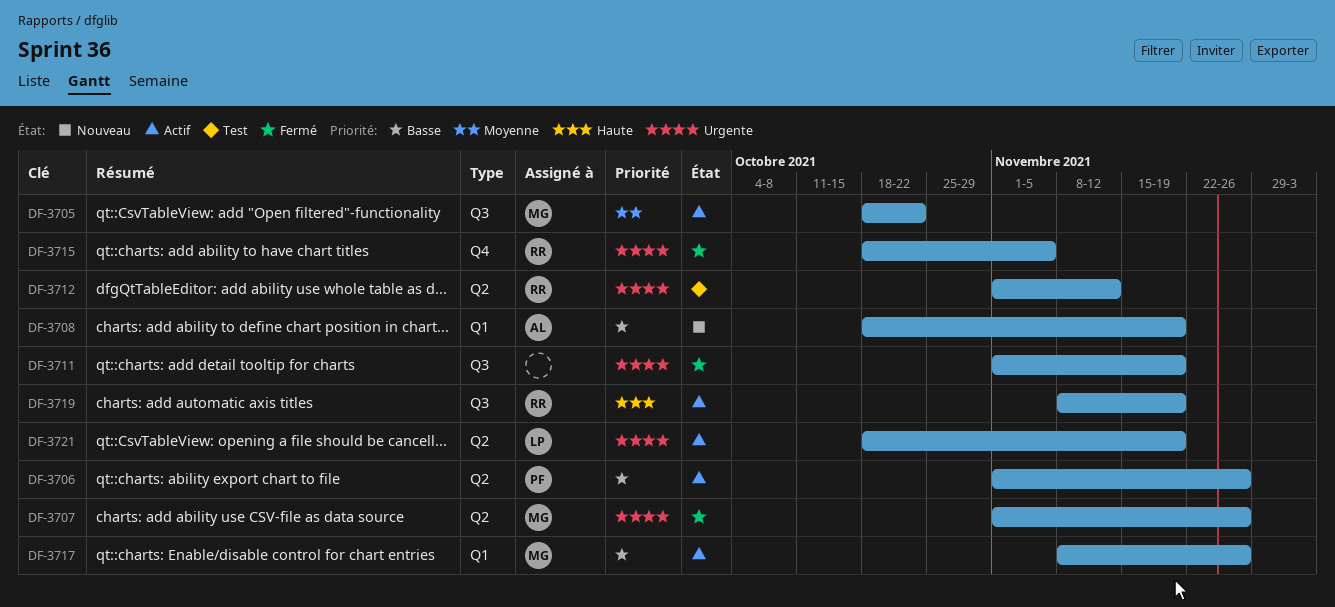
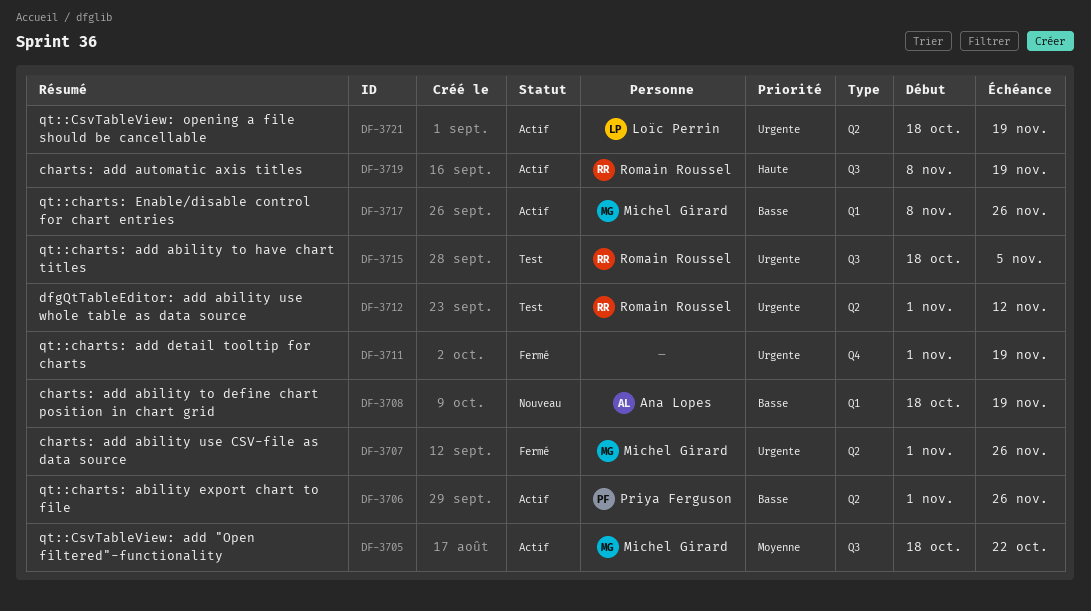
DF-3711, label: Q3 -> Q4
DF-3715, status: Fermé -> Test
DF-3715, label: Q4 -> Q3

